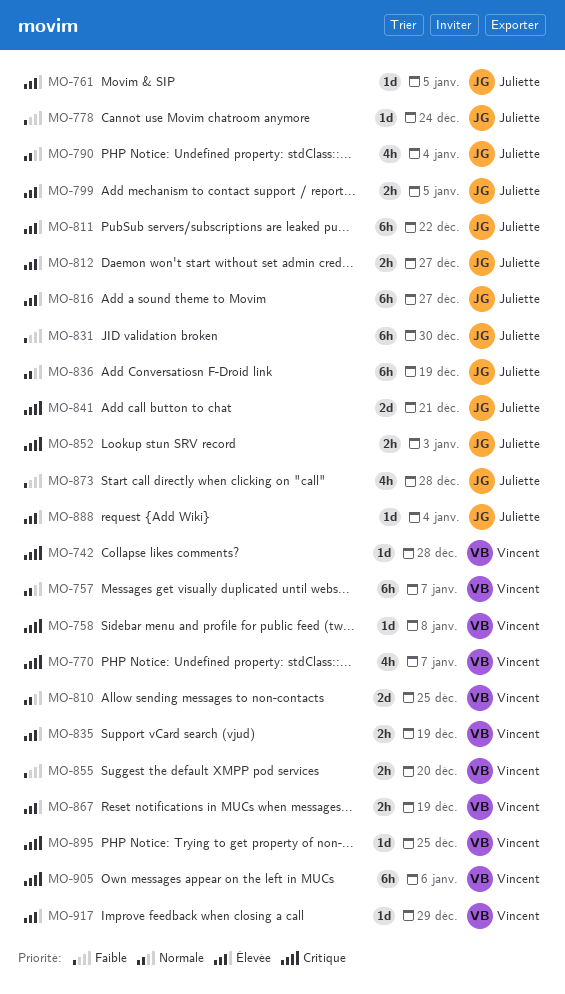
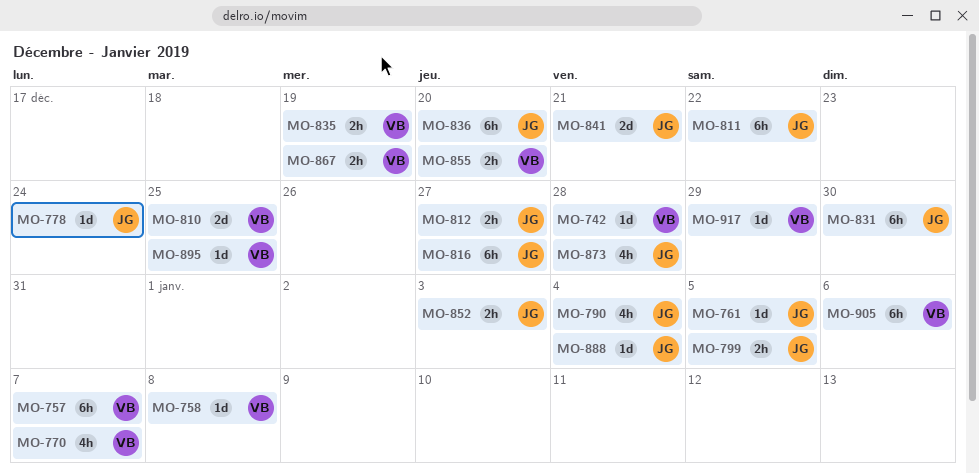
MO-836, due: Dec 19 -> Dec 20

